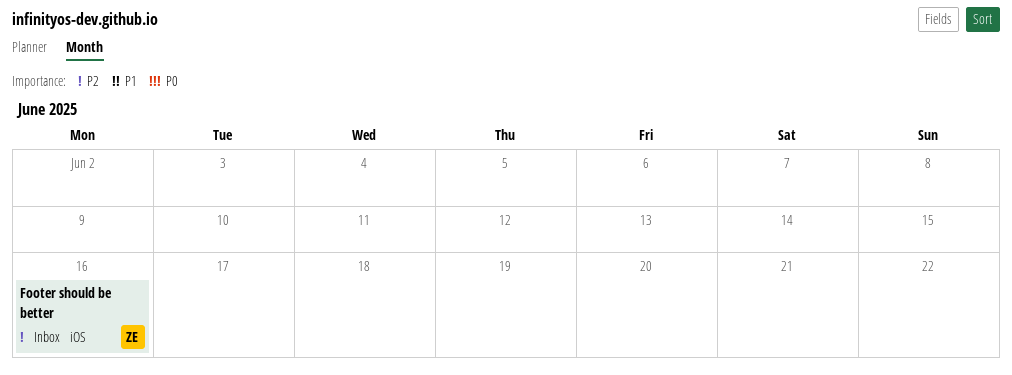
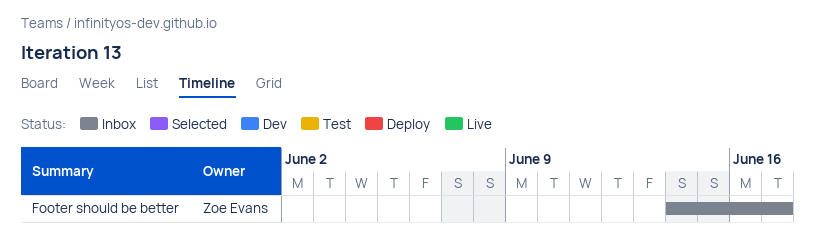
Footer should be better, due: Jun 16 -> Jun 17

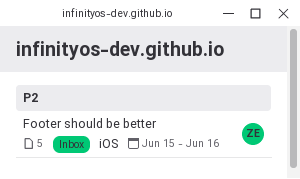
Footer should be better, start: Jun 14 -> Jun 15
Footer should be better, due: Jun 17 -> Jun 16

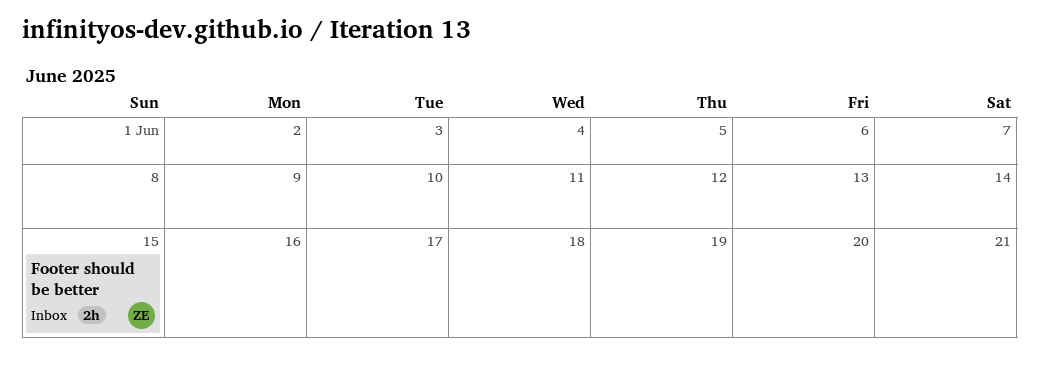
Footer should be better, due: Jun 16 -> Jun 15

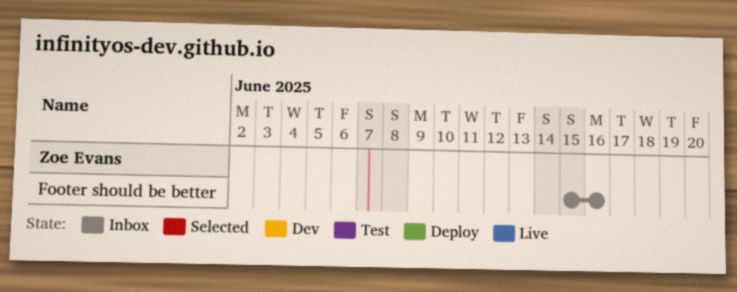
Footer should be better, due: Jun 15 -> Jun 16

